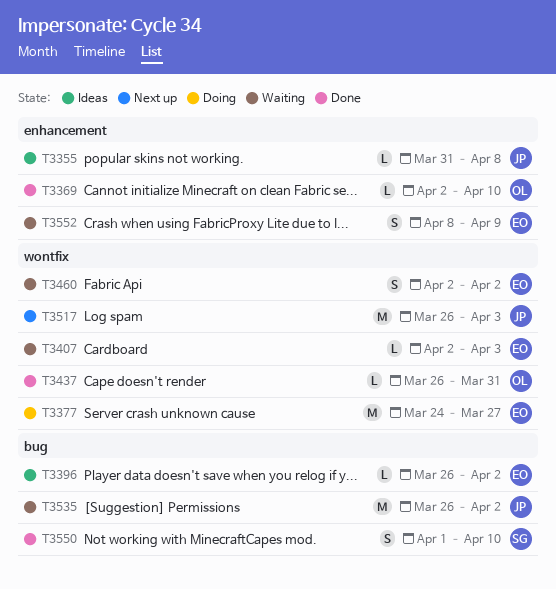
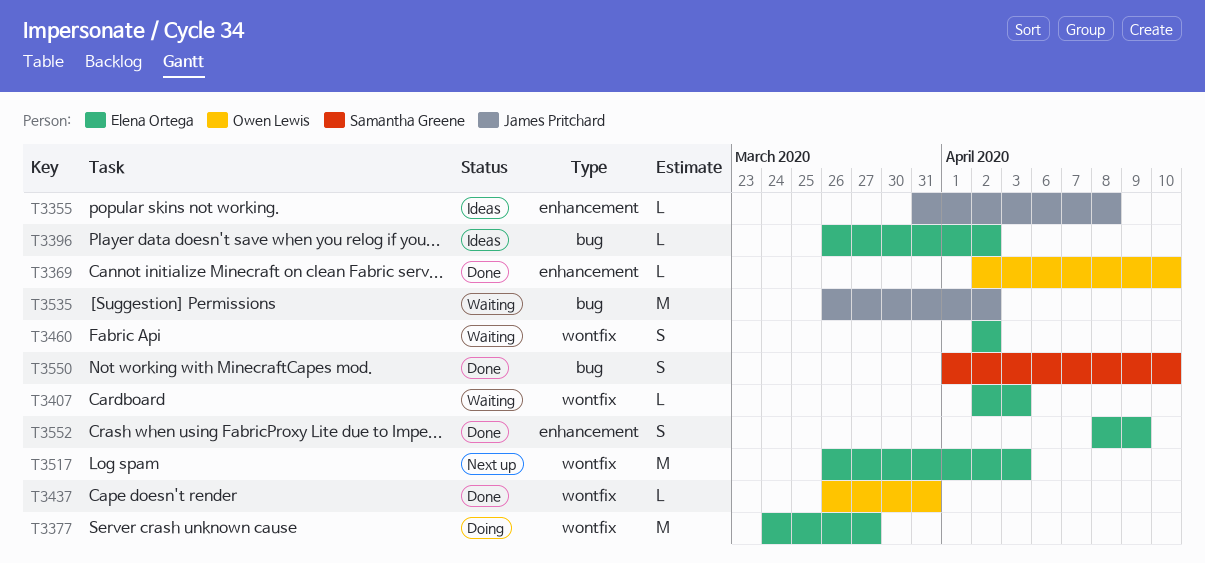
T3517, owner: James Pritchard -> Elena Ortega
T3552, status: Waiting -> Done

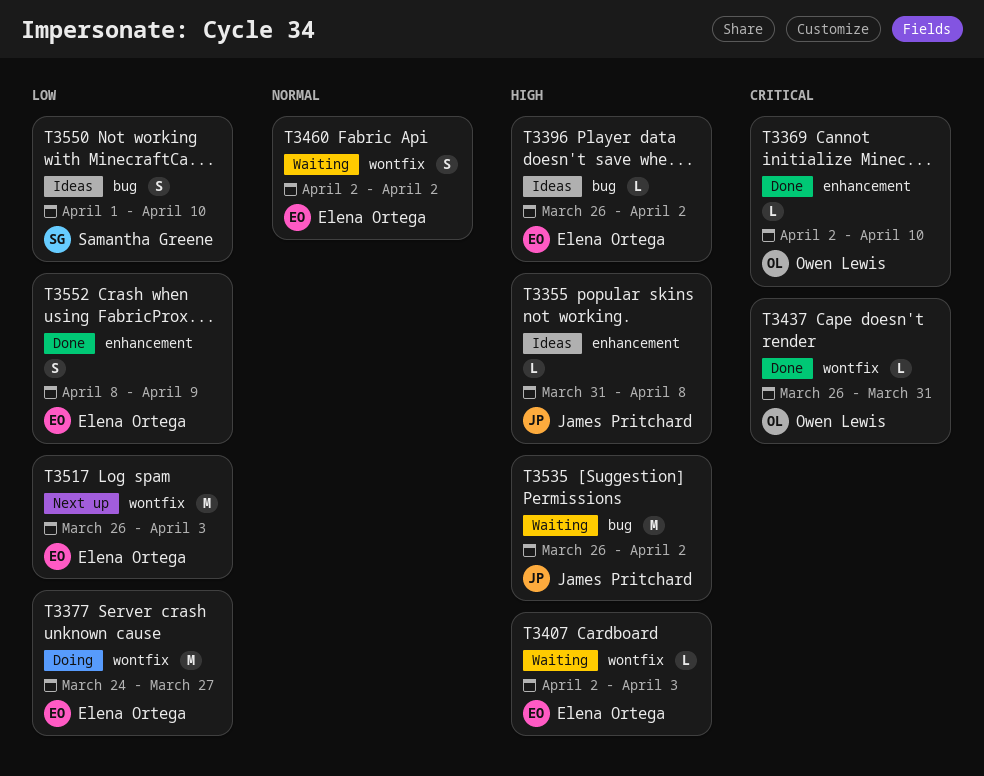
T3550, status: Done -> Ideas

